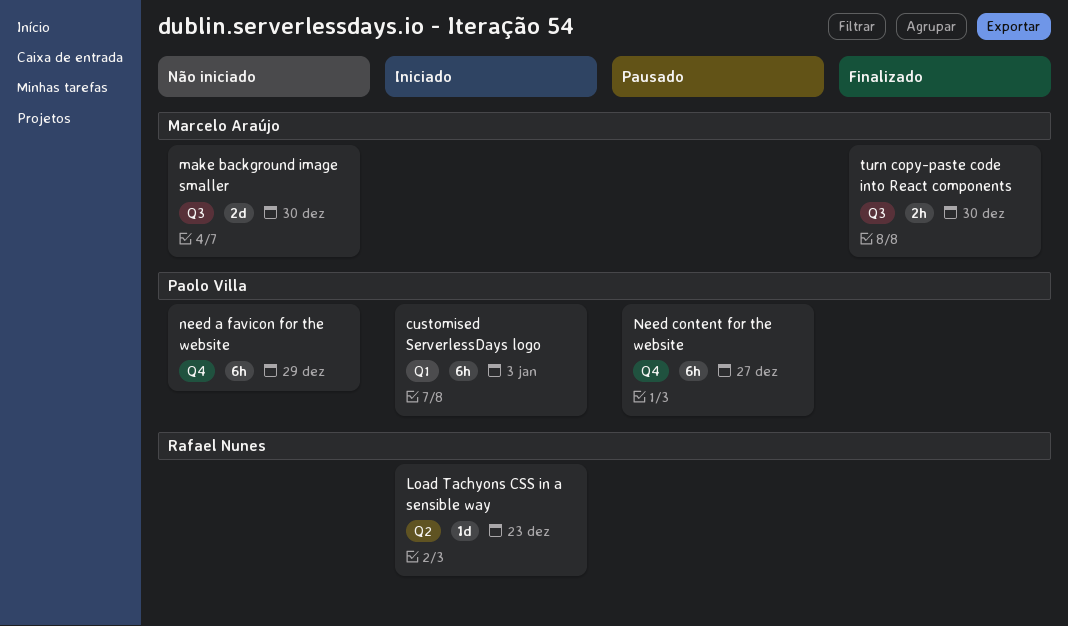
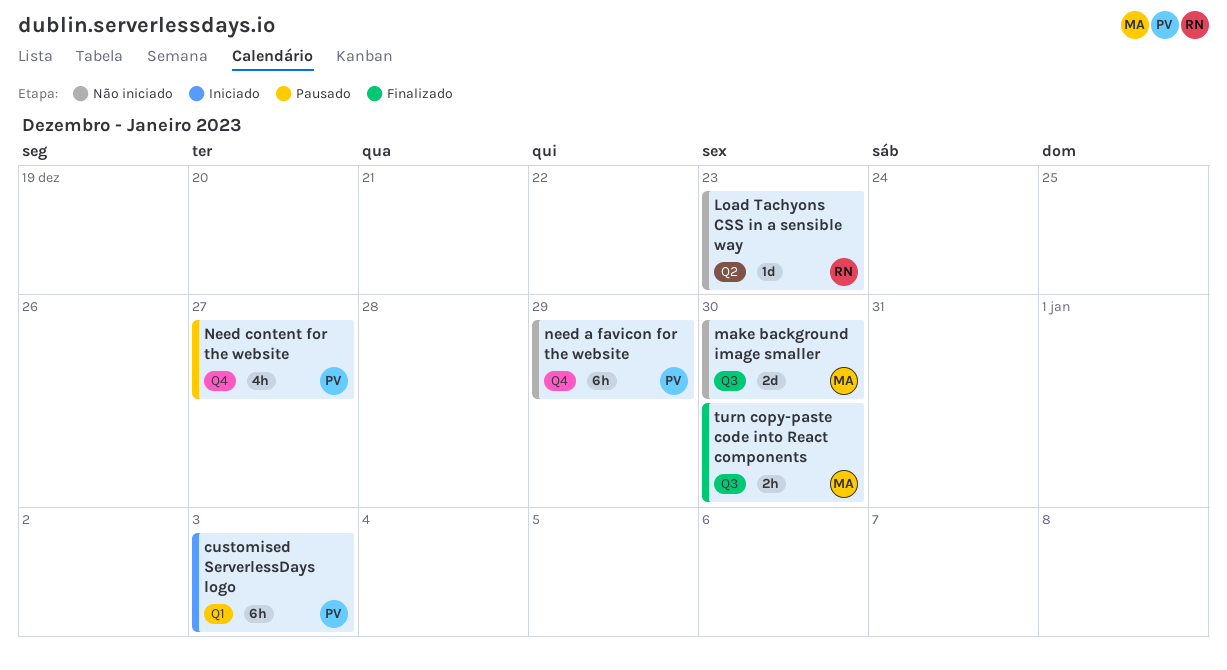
Load Tachyons CSS in a sensible way, status: Iniciado -> Não iniciado
Need content for the website, estimate: 6h -> 4h

